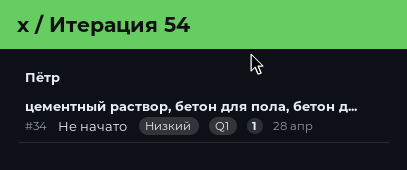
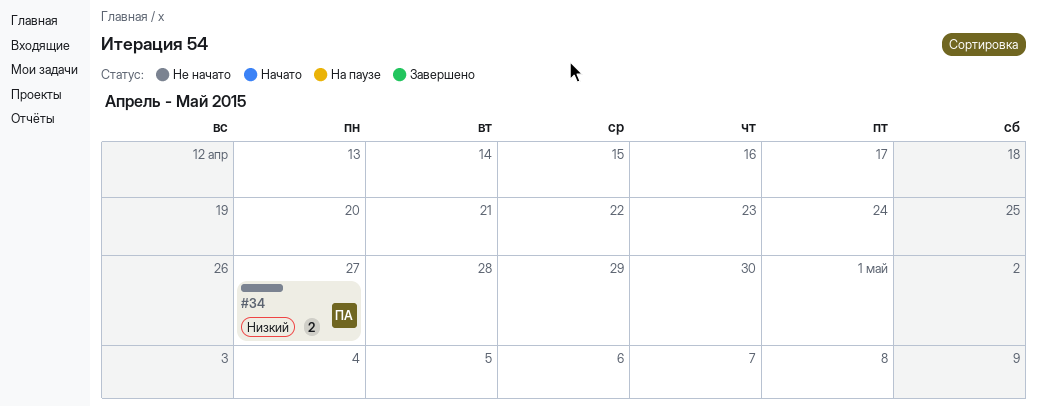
#34, estimate: 1 -> 2
#34, due: Apr 28 -> Apr 27

